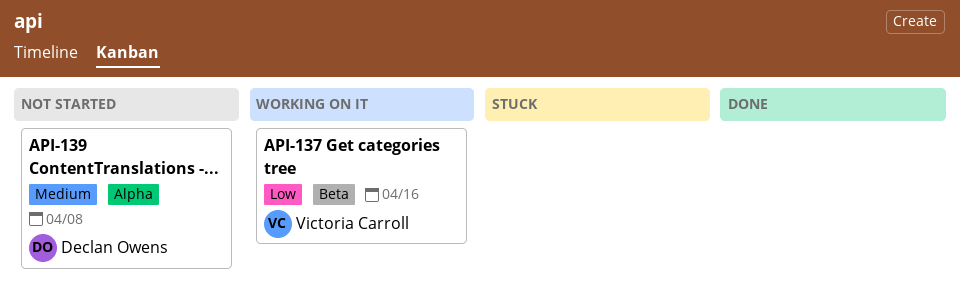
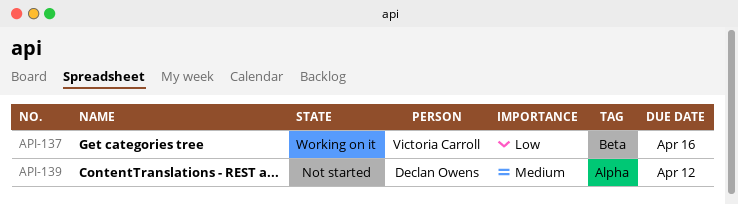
API-139, due: Apr 8 -> Apr 12

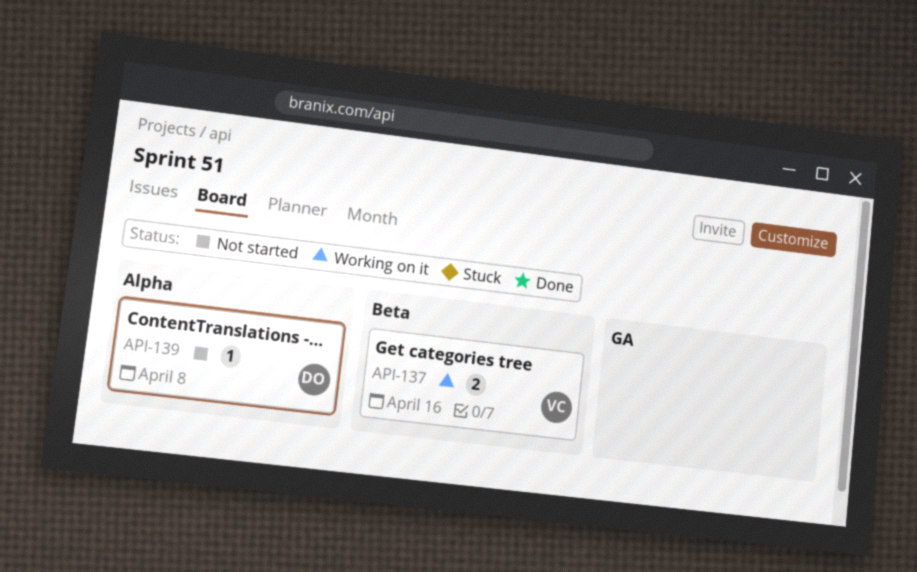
API-139, due: Apr 12 -> Apr 8

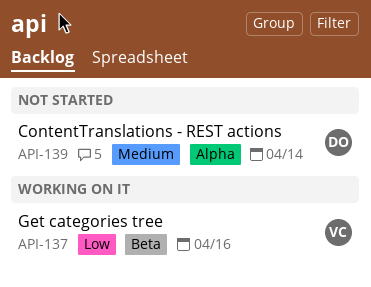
API-139, due: Apr 8 -> Apr 14

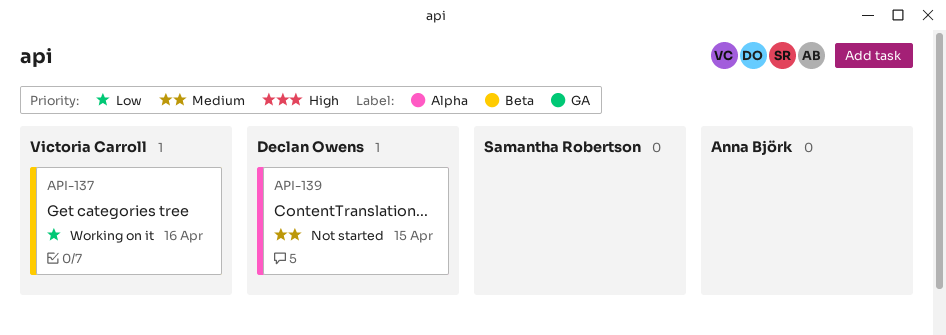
API-139, due: Apr 14 -> Apr 15

